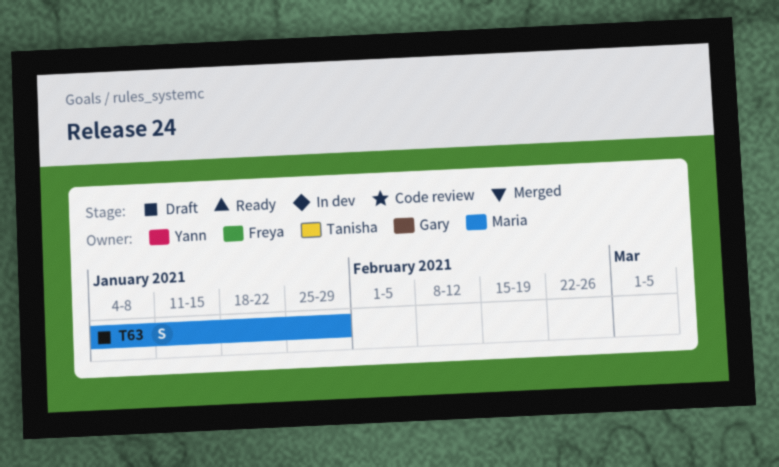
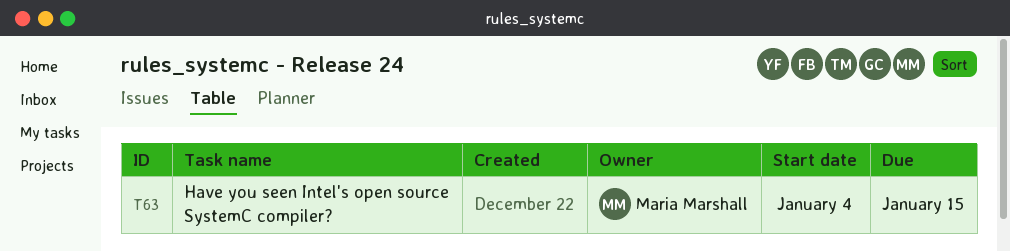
T63, due: Jan 29 -> Jan 15

